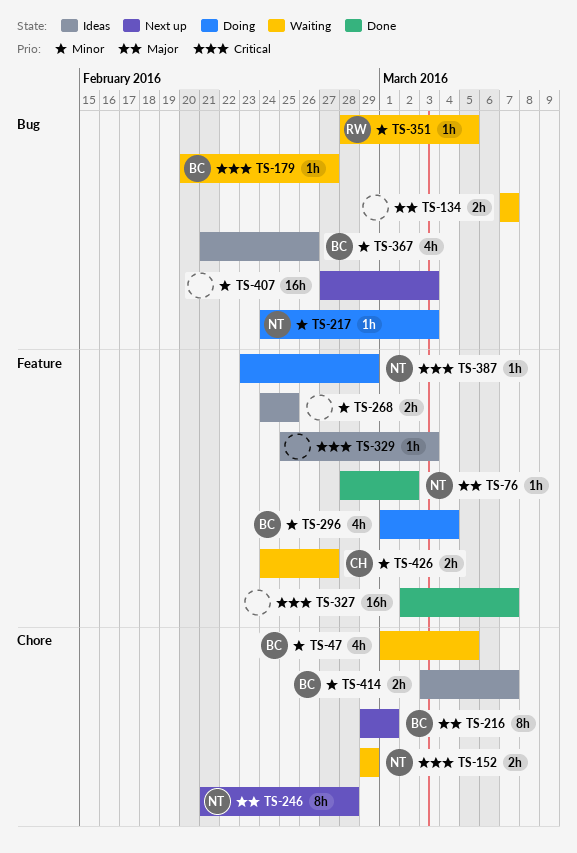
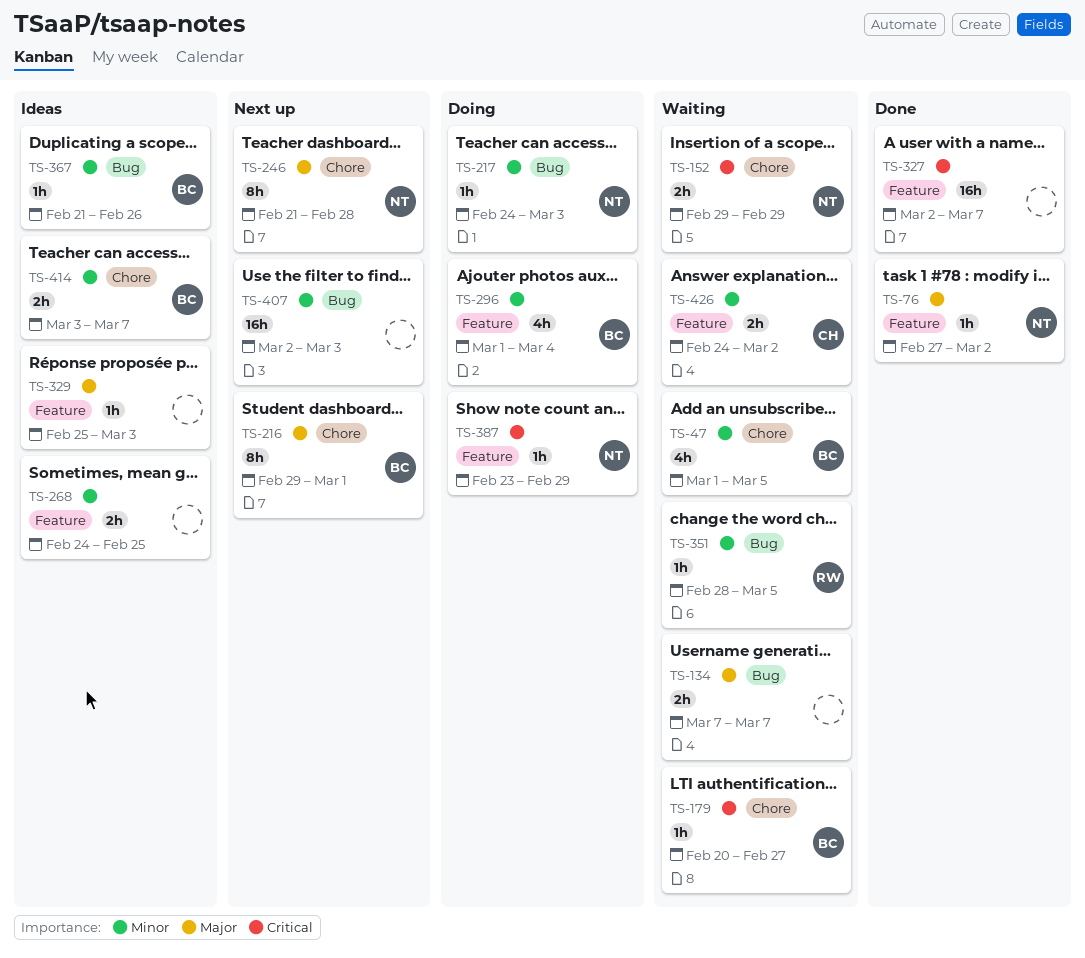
TS-76, start: Feb 28 -> Feb 27
TS-179, label: Bug -> Chore
TS-329, priority: Critical -> Major
TS-367, estimate: 4h -> 1h
TS-407, start: Feb 27 -> Mar 2
TS-426, due: Feb 27 -> Mar 2

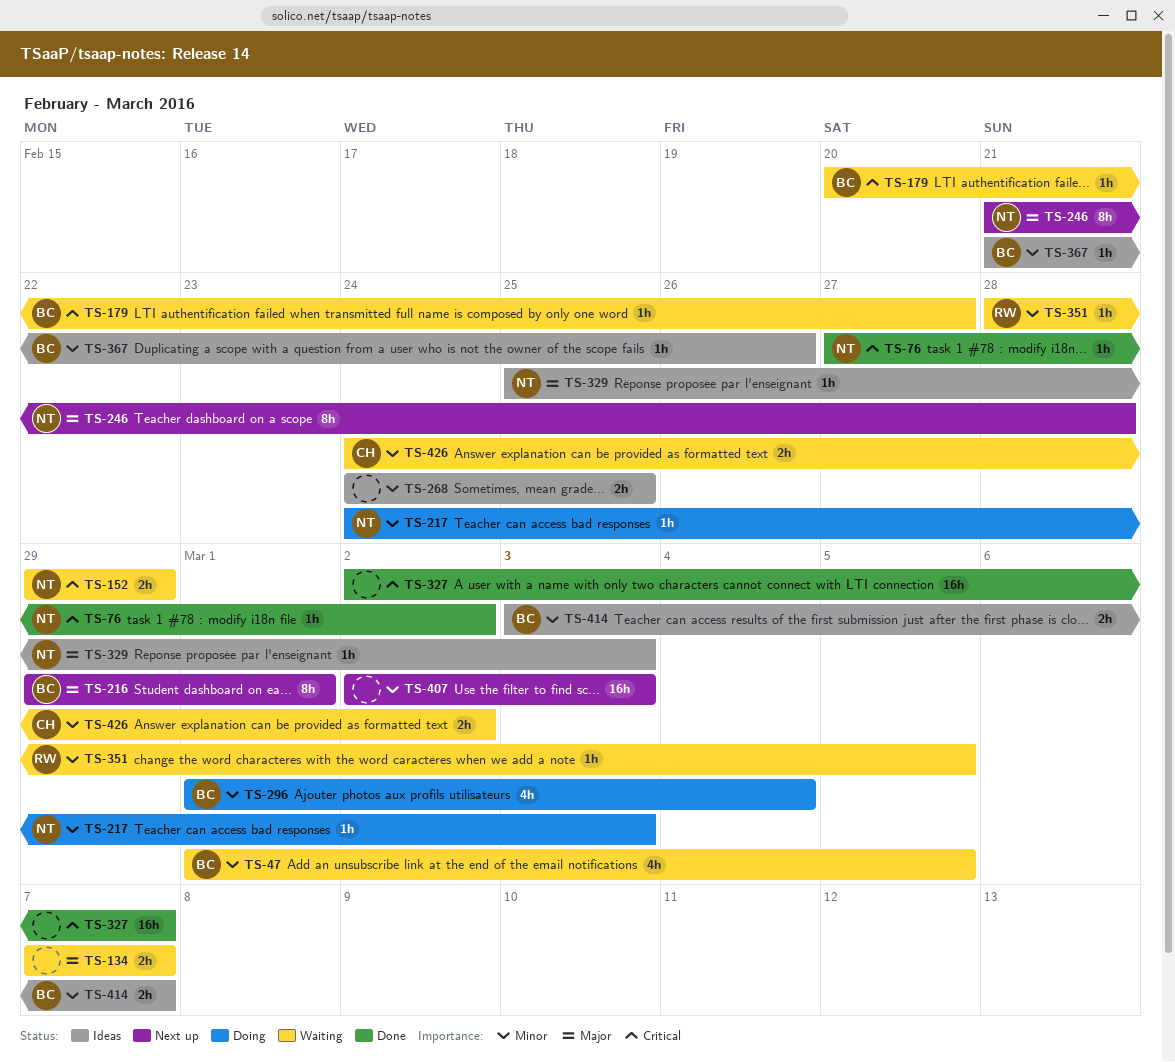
TS-76, priority: Major -> Critical
TS-329, owner: none -> NT
TS-387: present -> none

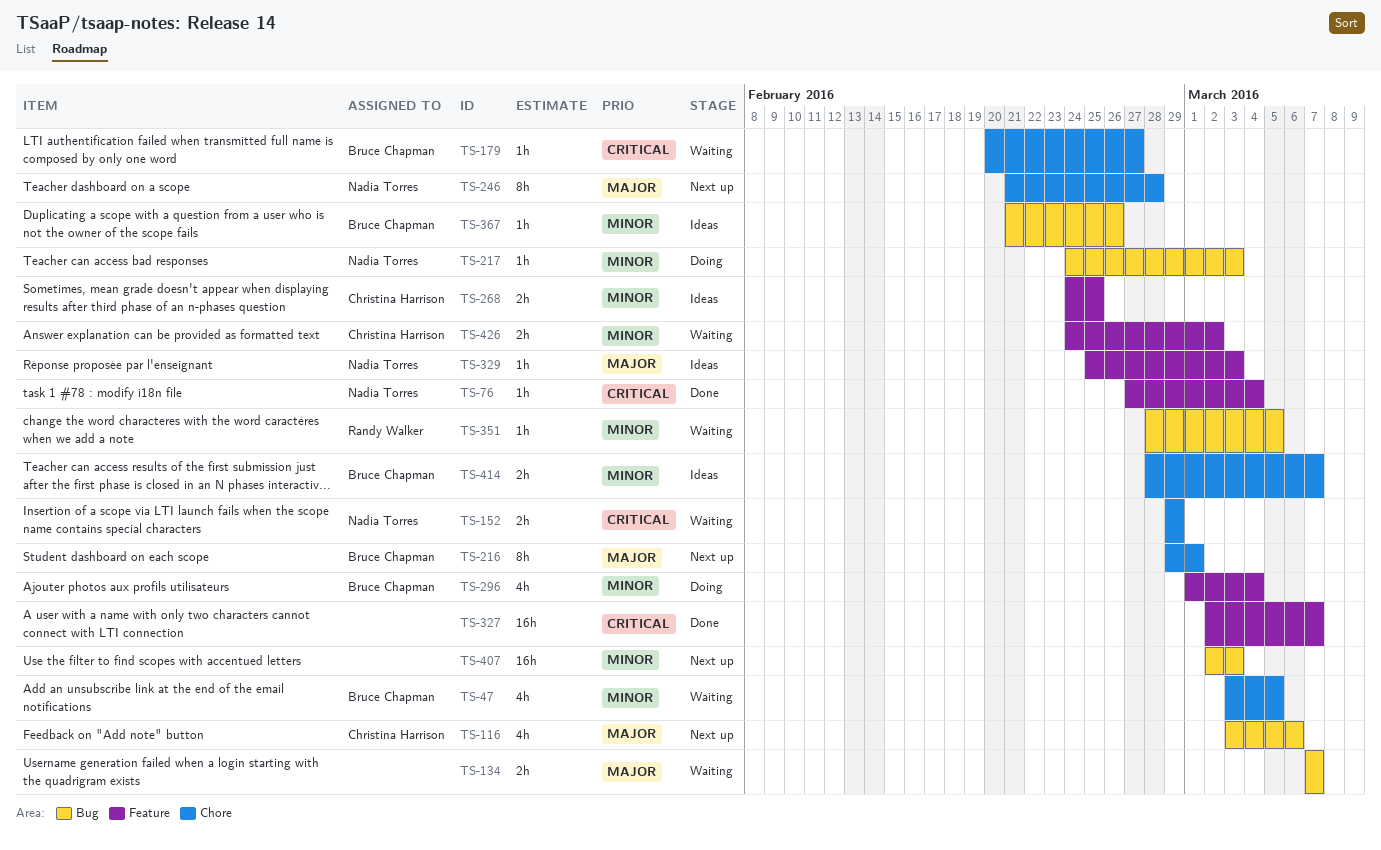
TS-47, start: Mar 1 -> Mar 3
TS-76, due: Mar 2 -> Mar 4
TS-116: none -> present
TS-268, owner: none -> Christina Harrison
TS-414, start: Mar 3 -> Feb 28

